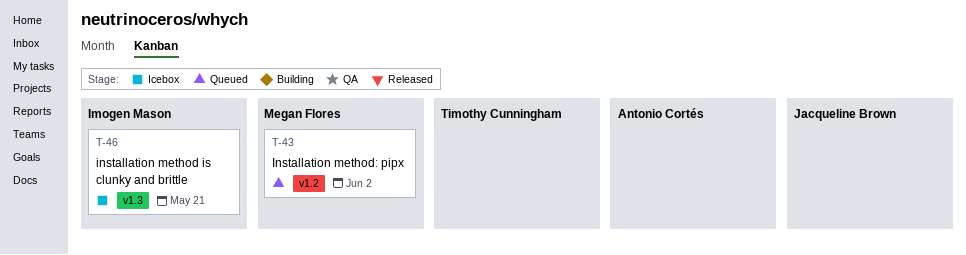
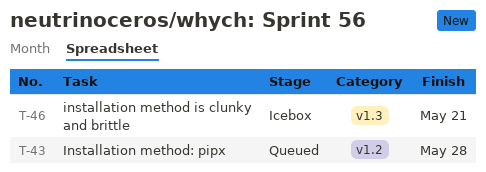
T-43, due: Jun 2 -> May 28

